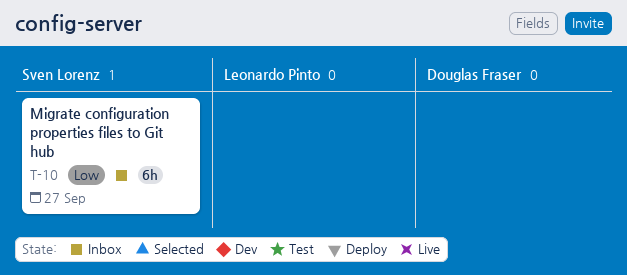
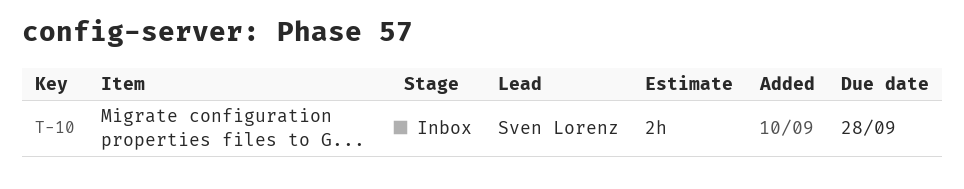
T-10, estimate: 6h -> 2h
T-10, due: Sep 27 -> Sep 28

